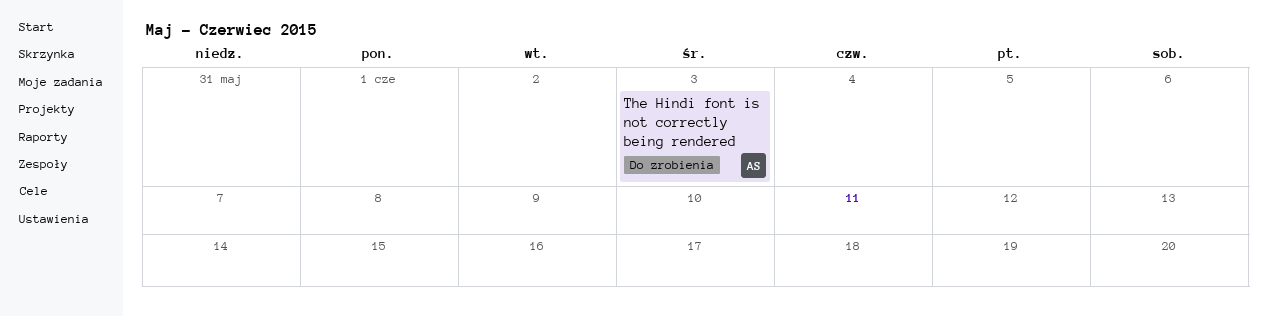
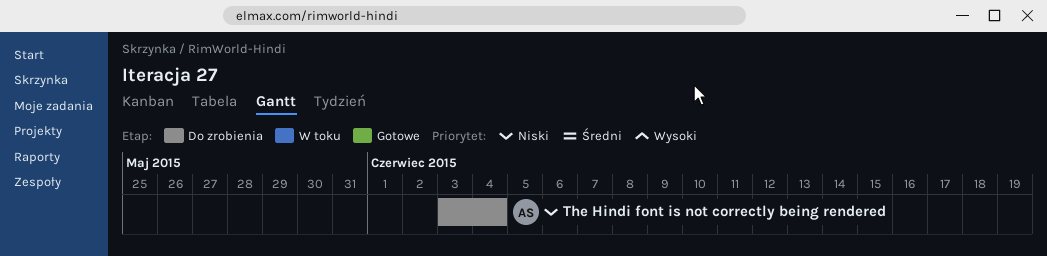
The Hindi font is not correctly being rendered, due: Jun 3 -> Jun 4

